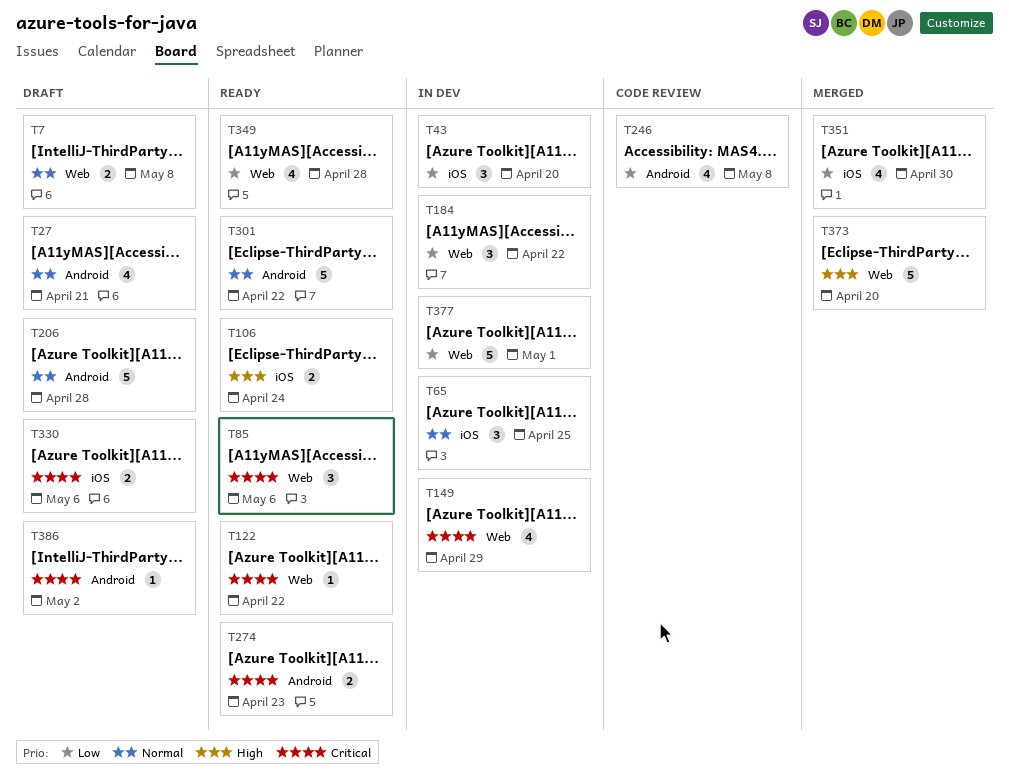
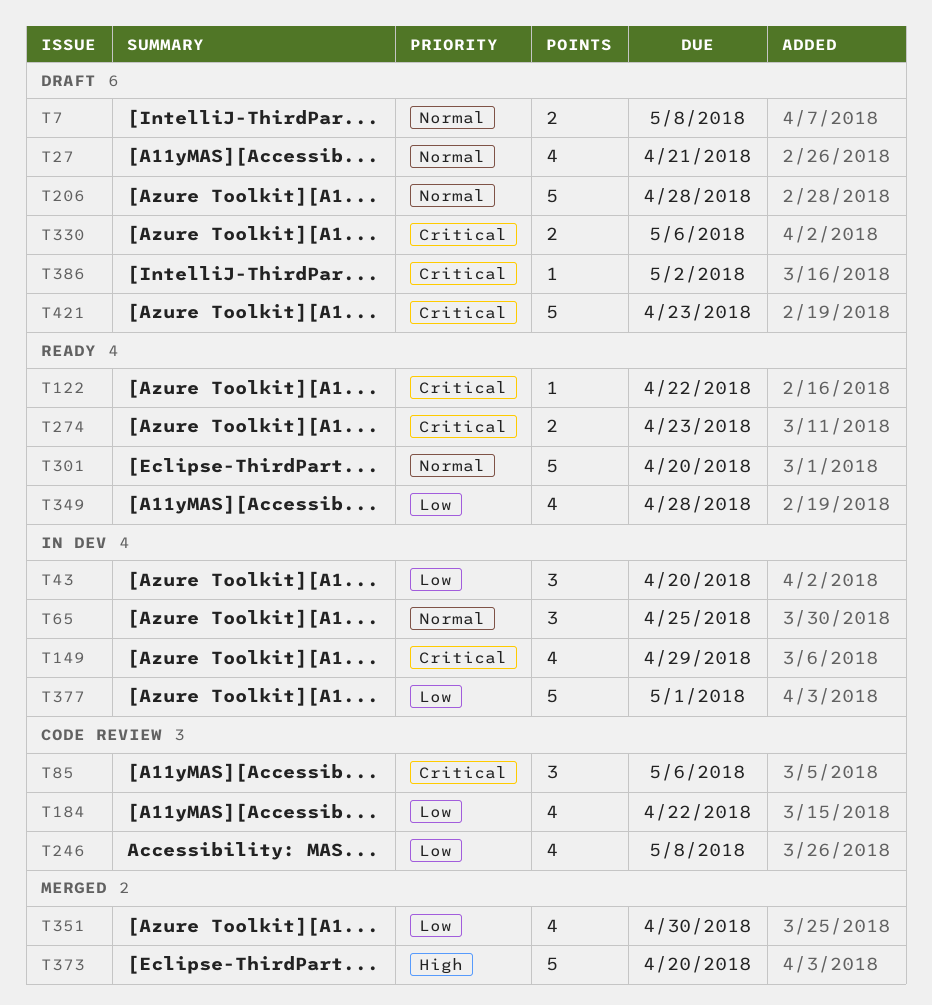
T85, status: Ready -> Code review
T106: present -> none
T184, status: In dev -> Code review
T184, estimate: 3 -> 4
T301, due: Apr 22 -> Apr 20
T421: none -> present

